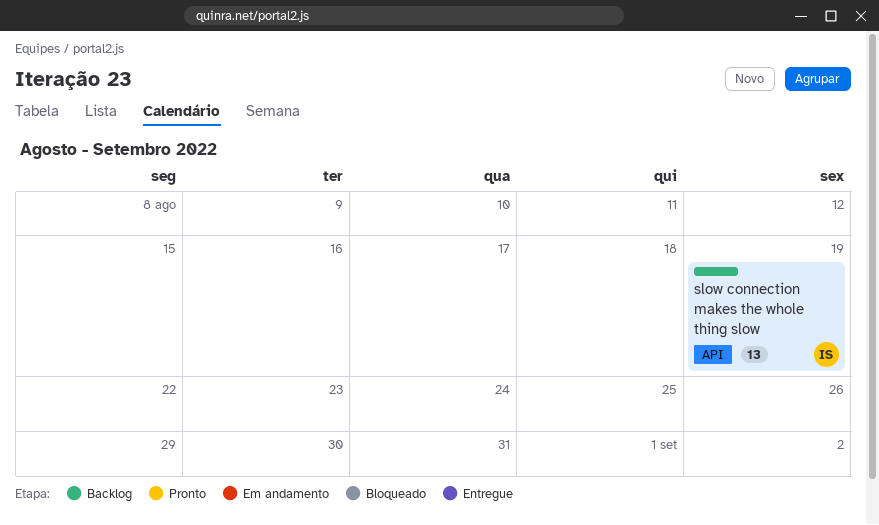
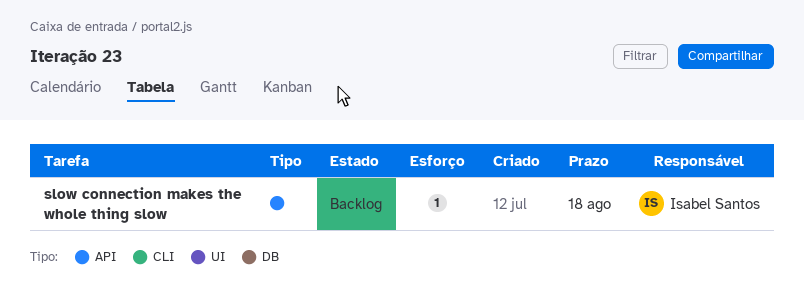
slow connection makes the whole thing slow, estimate: 13 -> 1
slow connection makes the whole thing slow, due: Aug 19 -> Aug 18

